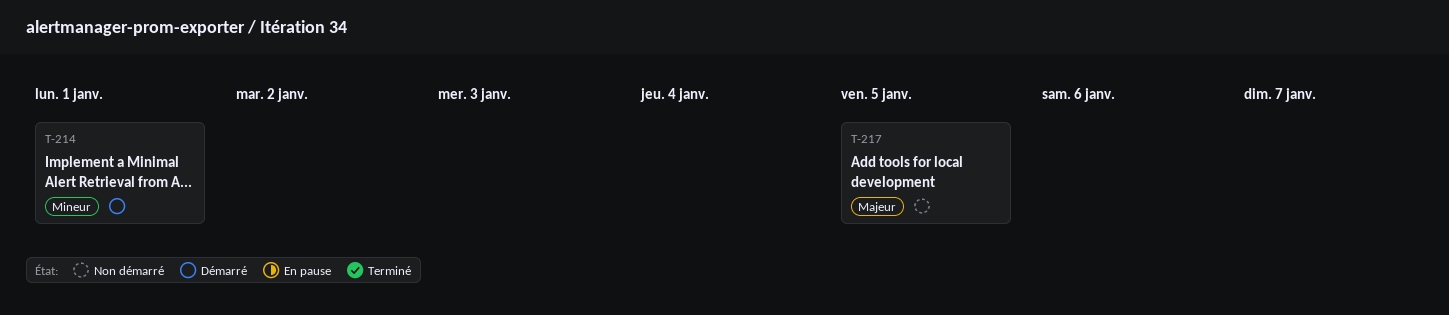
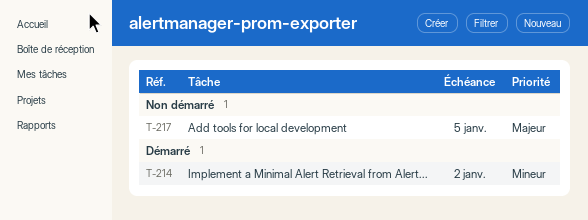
T-214, due: Jan 1 -> Jan 2

